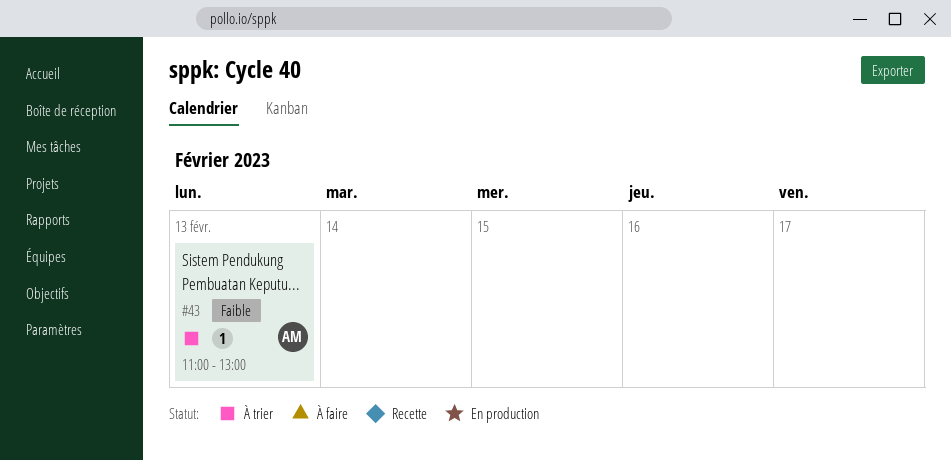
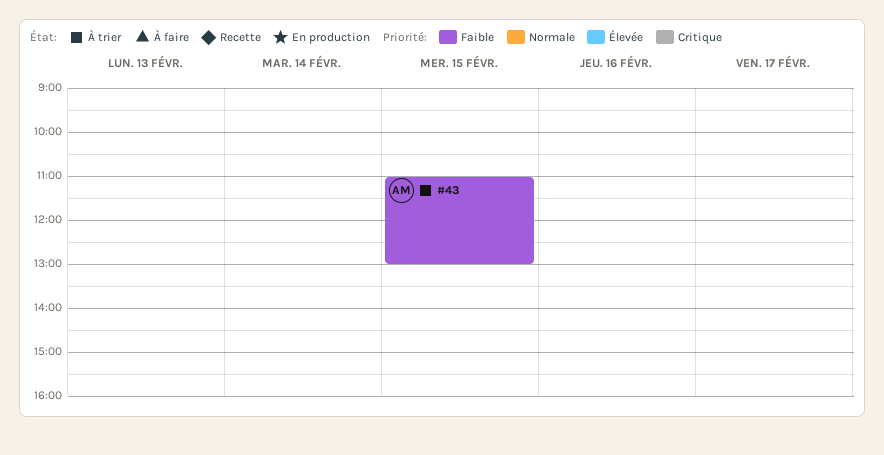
#43, day: Feb 13 -> Feb 15

